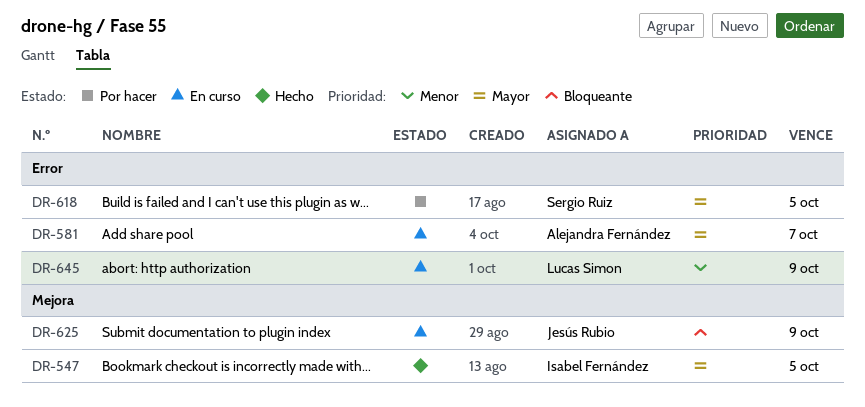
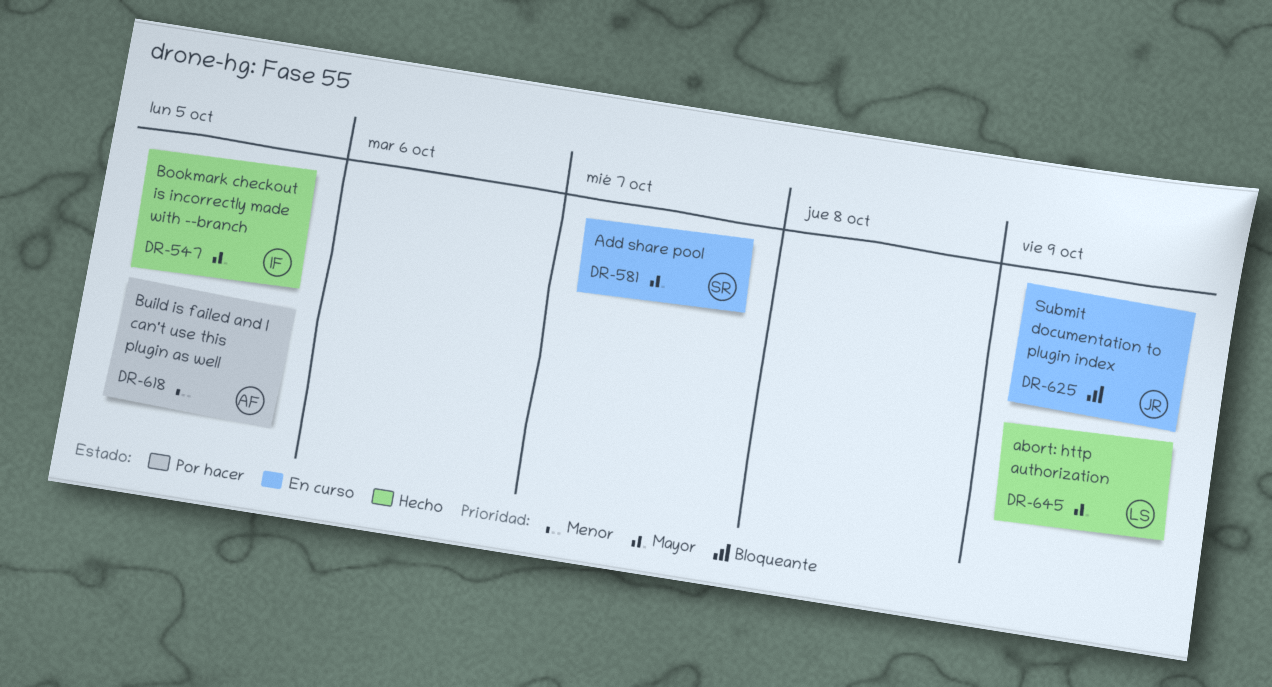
DR-581, owner: Alejandra Fernández -> Sergio Ruiz
DR-618, owner: Sergio Ruiz -> Alejandra Fernández
DR-618, priority: Mayor -> Menor
DR-645, status: En curso -> Hecho
DR-645, priority: Menor -> Mayor

